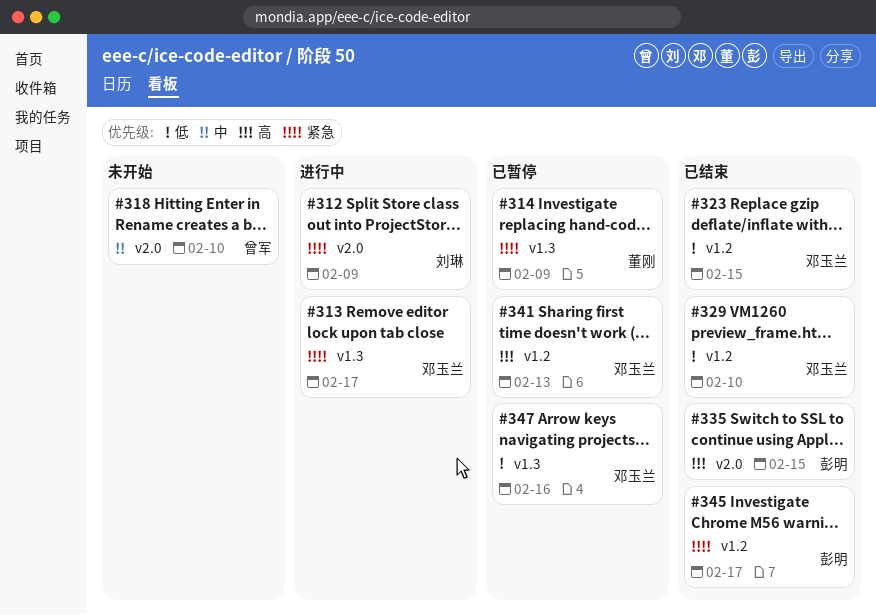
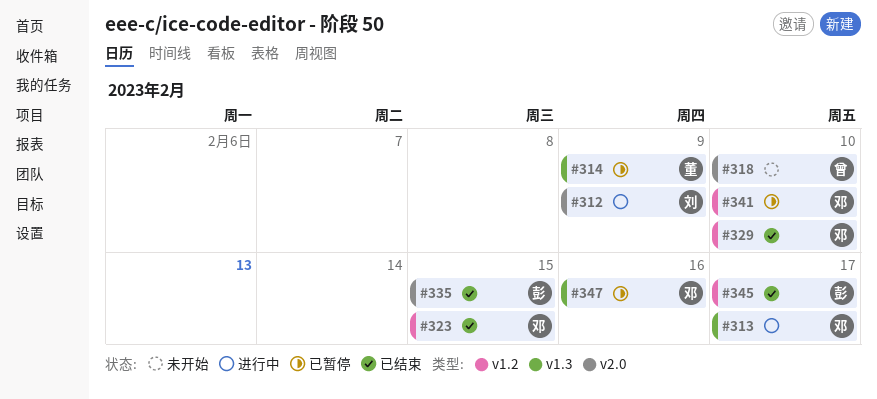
#341, due: Feb 13 -> Feb 10

